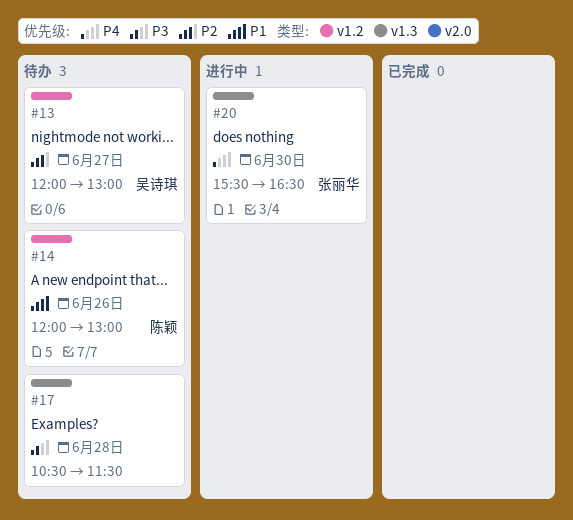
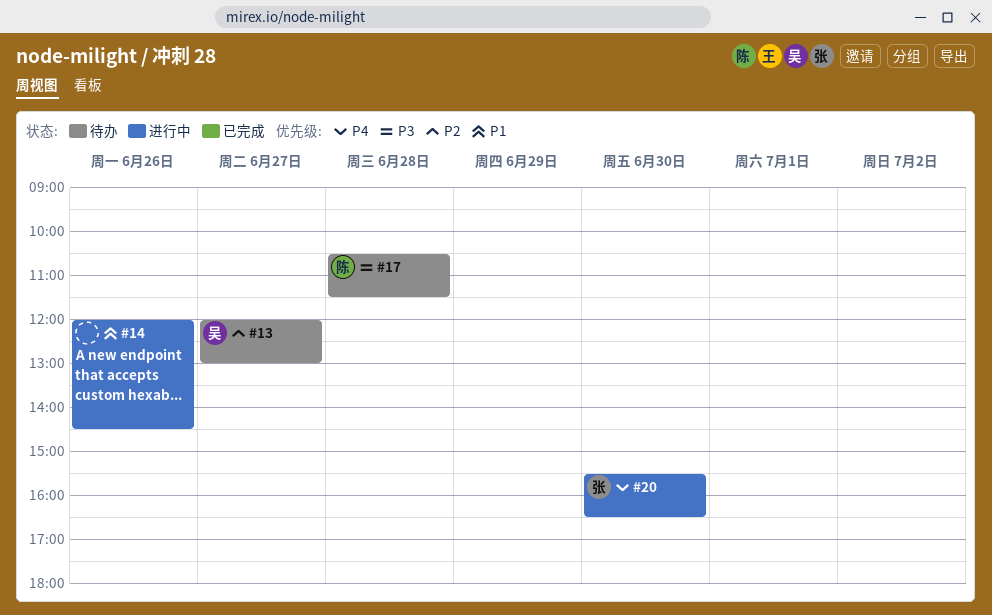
#14, status: 待办 -> 进行中
#14, owner: 陈颖 -> none
#14, ends: 13:00 -> 14:30
#17, owner: none -> 陈颖

